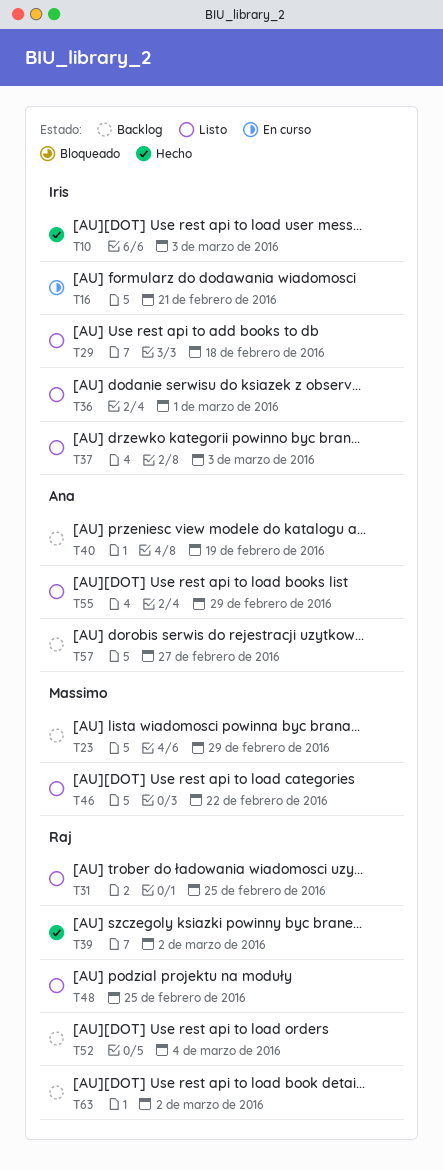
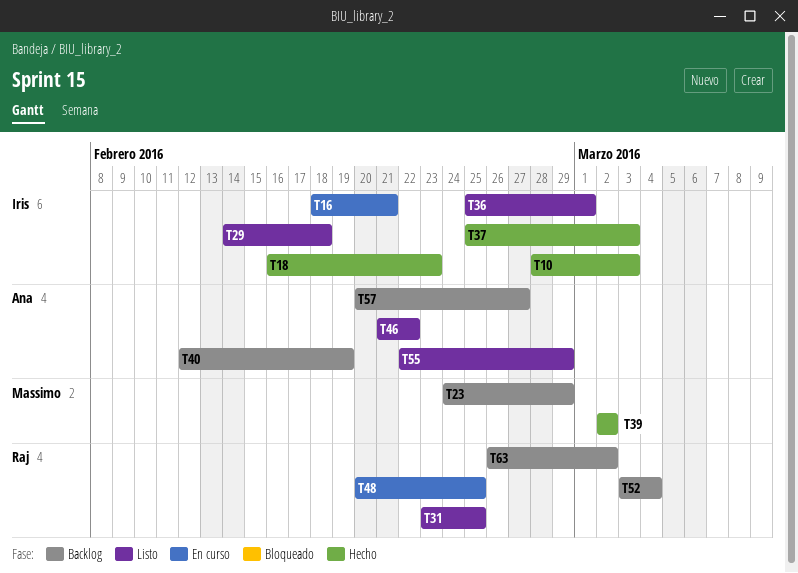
T18: none -> present
T37, status: Listo -> Hecho
T39, owner: Raj -> Massimo
T46, owner: Massimo -> Ana
T48, status: Listo -> En curso

